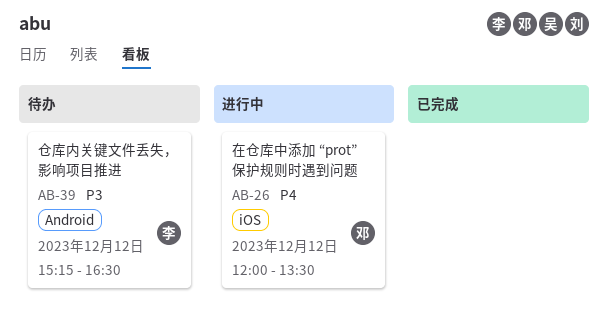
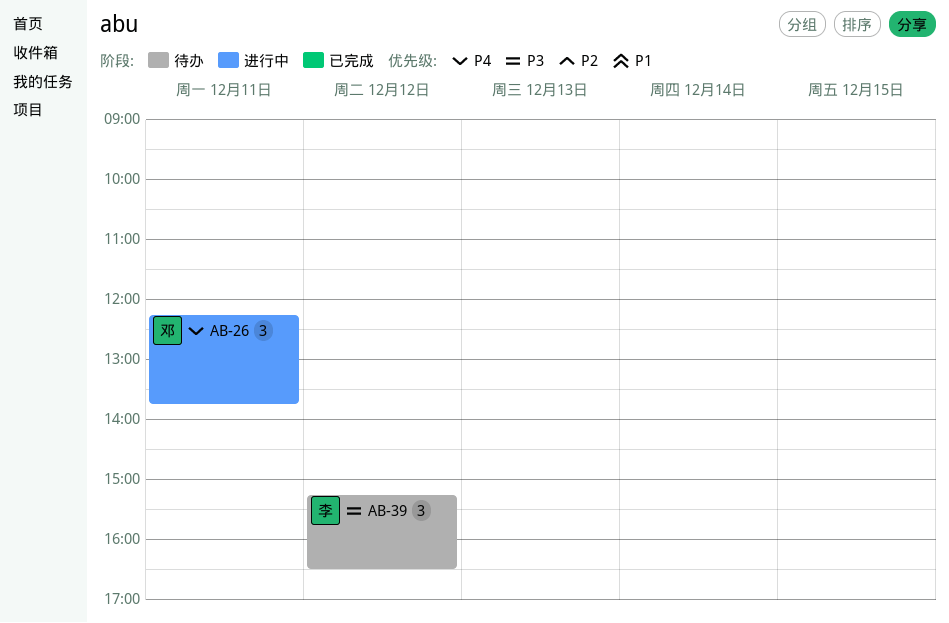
AB-26, day: Dec 12 -> Dec 11
AB-26, begins: 12:00 -> 12:15
AB-26, ends: 13:30 -> 13:45

